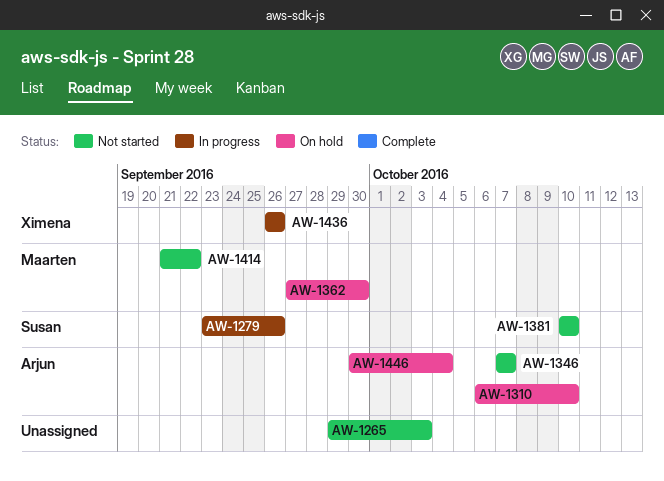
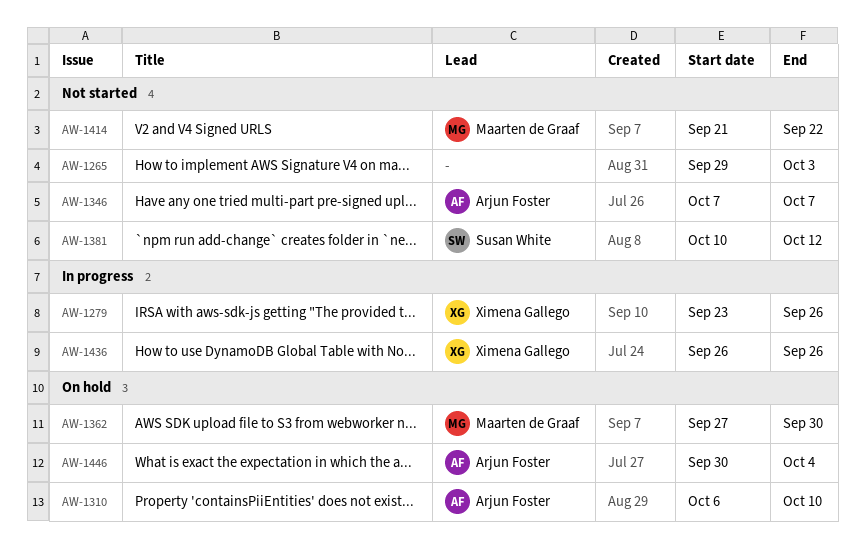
AW-1279, owner: Susan White -> Ximena Gallego
AW-1381, due: Oct 10 -> Oct 12

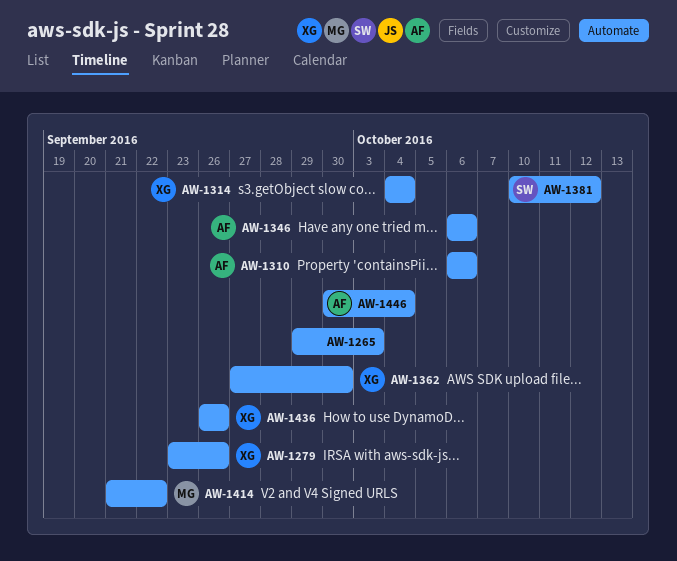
AW-1310, due: Oct 10 -> Oct 6
AW-1314: none -> present
AW-1346, start: Oct 7 -> Oct 6
AW-1346, due: Oct 7 -> Oct 6
AW-1362, owner: Maarten de Graaf -> Ximena Gallego

